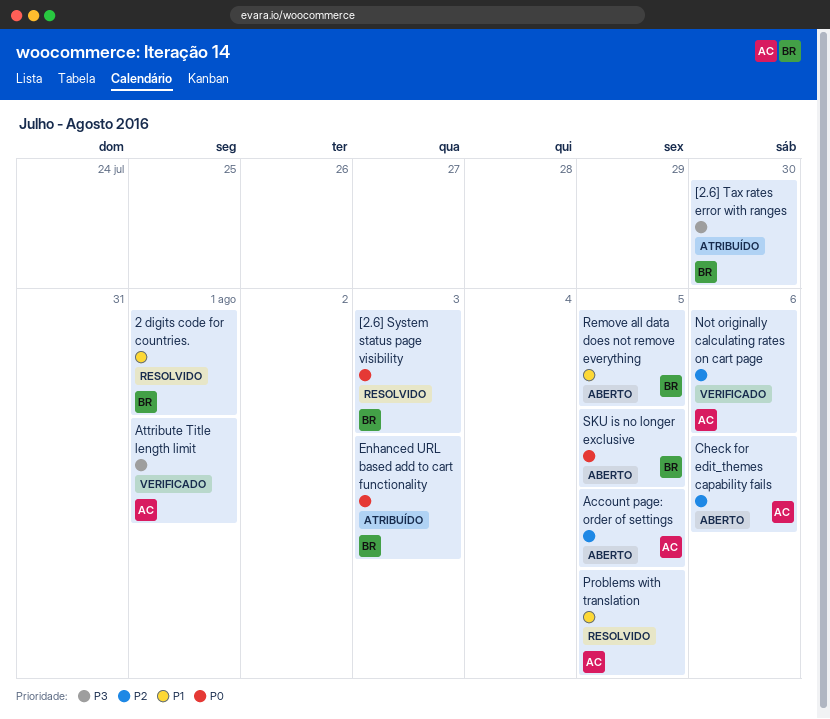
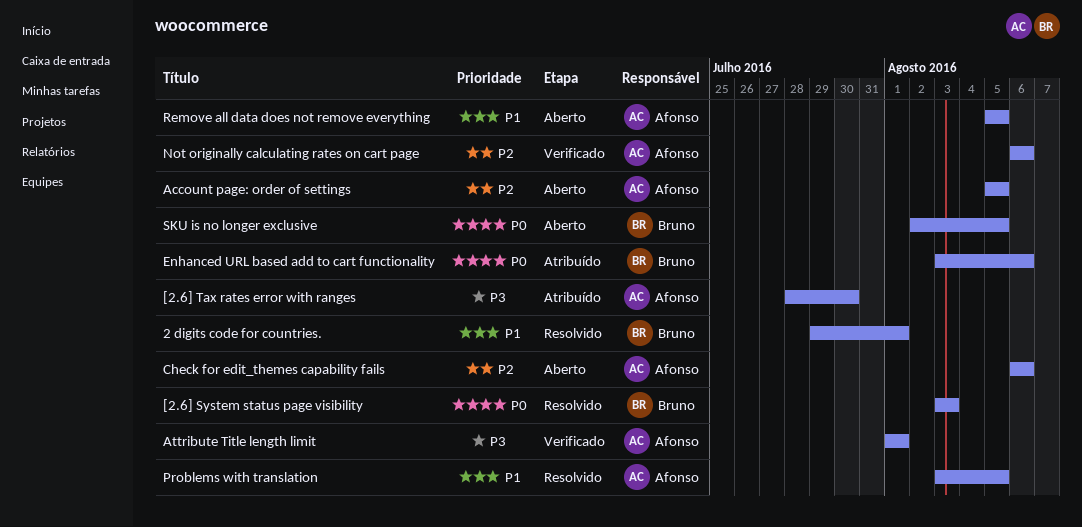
[2.6] Tax rates error with ranges, owner: Bruno -> Afonso
Enhanced URL based add to cart functionality, due: Aug 3 -> Aug 6
Remove all data does not remove everything, owner: Bruno -> Afonso

